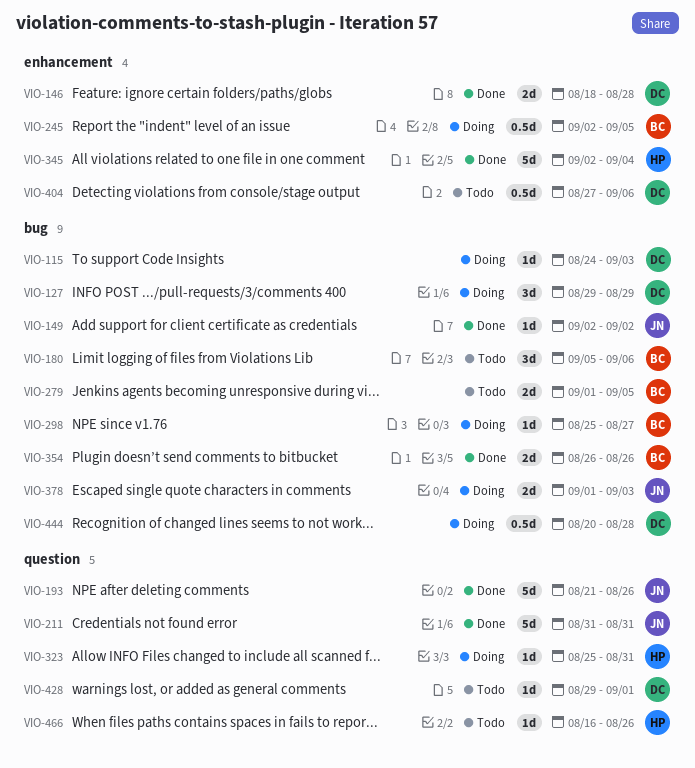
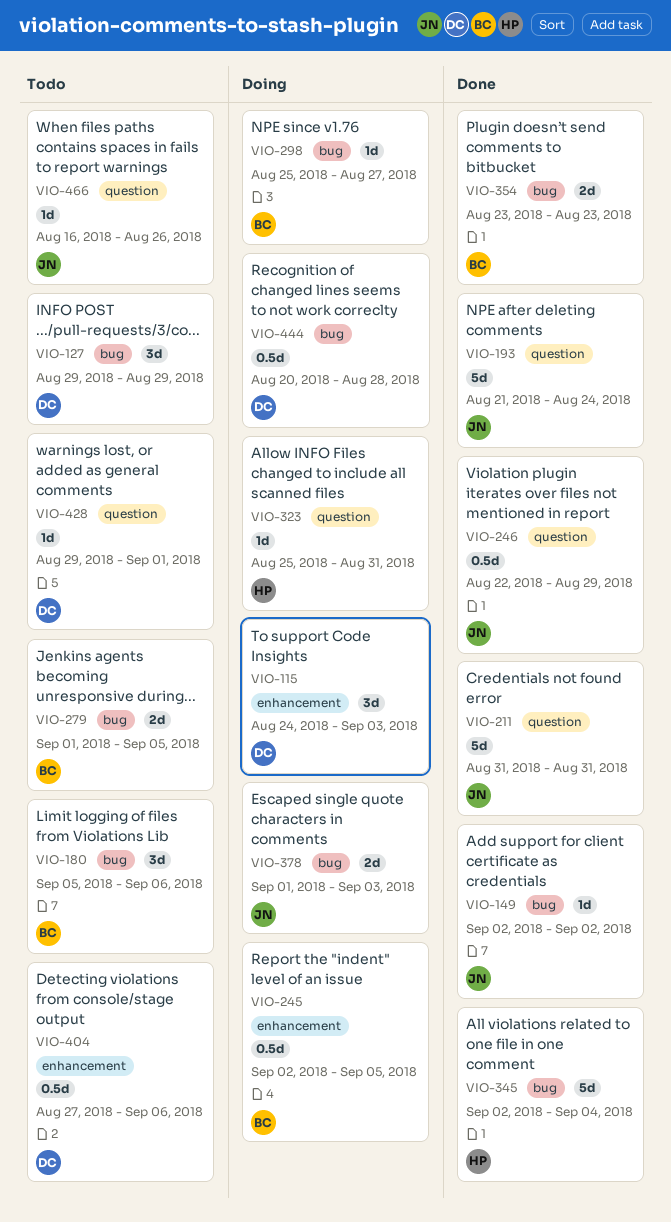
VIO-115, label: bug -> enhancement
VIO-115, estimate: 1d -> 3d
VIO-127, status: Doing -> Todo
VIO-146: present -> none
VIO-193, due: Aug 26 -> Aug 24
VIO-246: none -> present
VIO-345, label: enhancement -> bug
VIO-354, start: Aug 26 -> Aug 23
VIO-354, due: Aug 26 -> Aug 23
VIO-466, owner: HP -> JN

